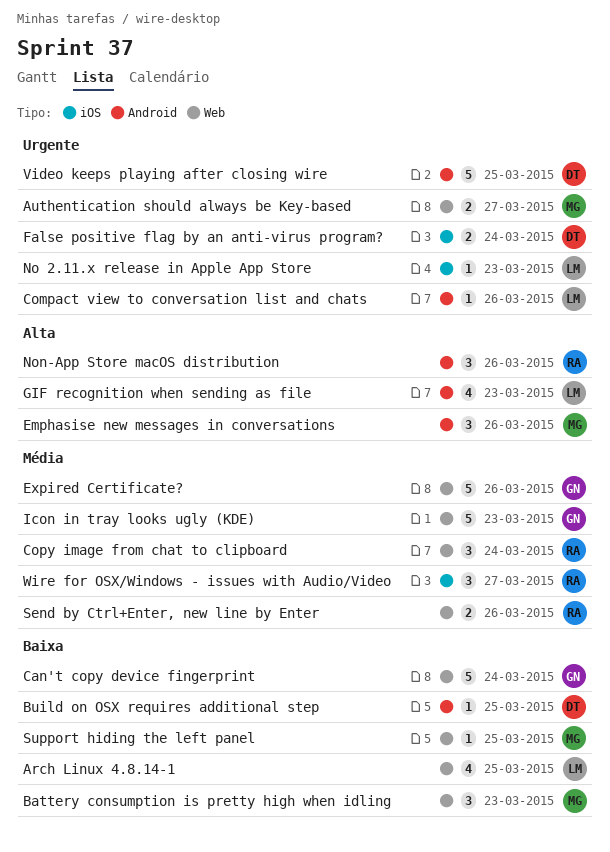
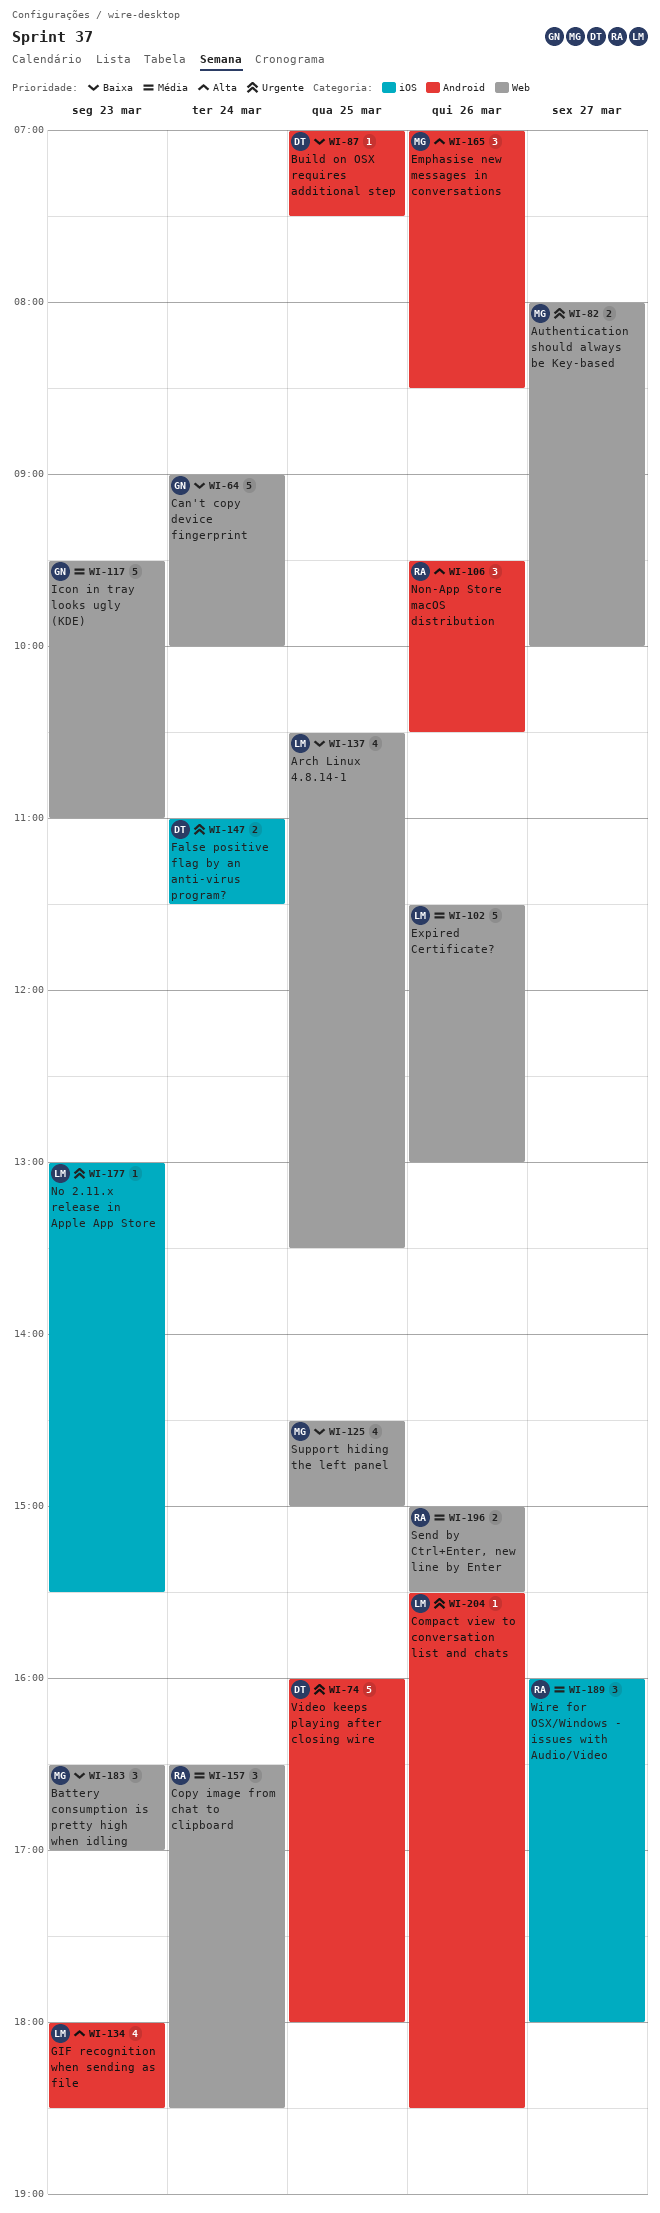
Expired Certificate?, owner: GN -> LM
Support hiding the left panel, estimate: 1 -> 4

